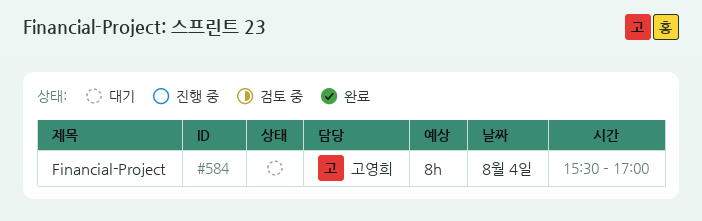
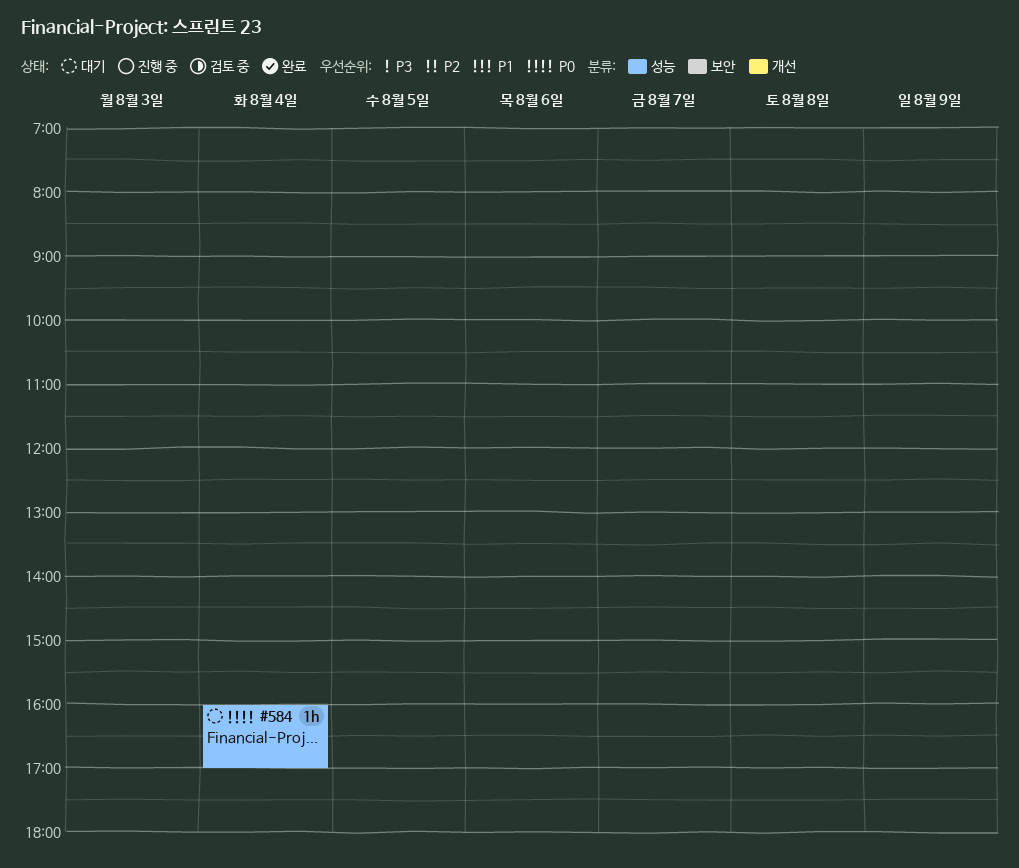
#584, estimate: 8h -> 1h
#584, begins: 15:30 -> 16:00

